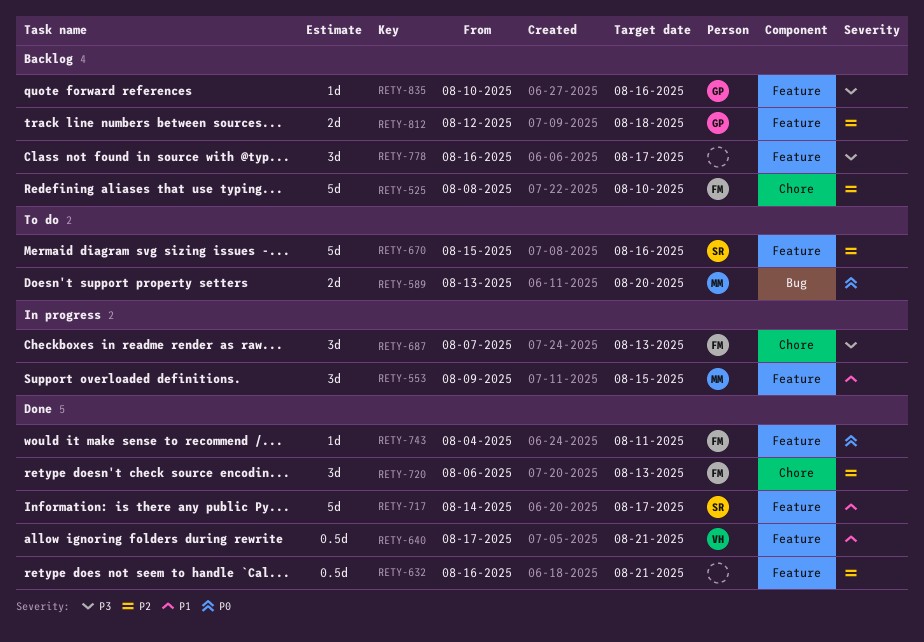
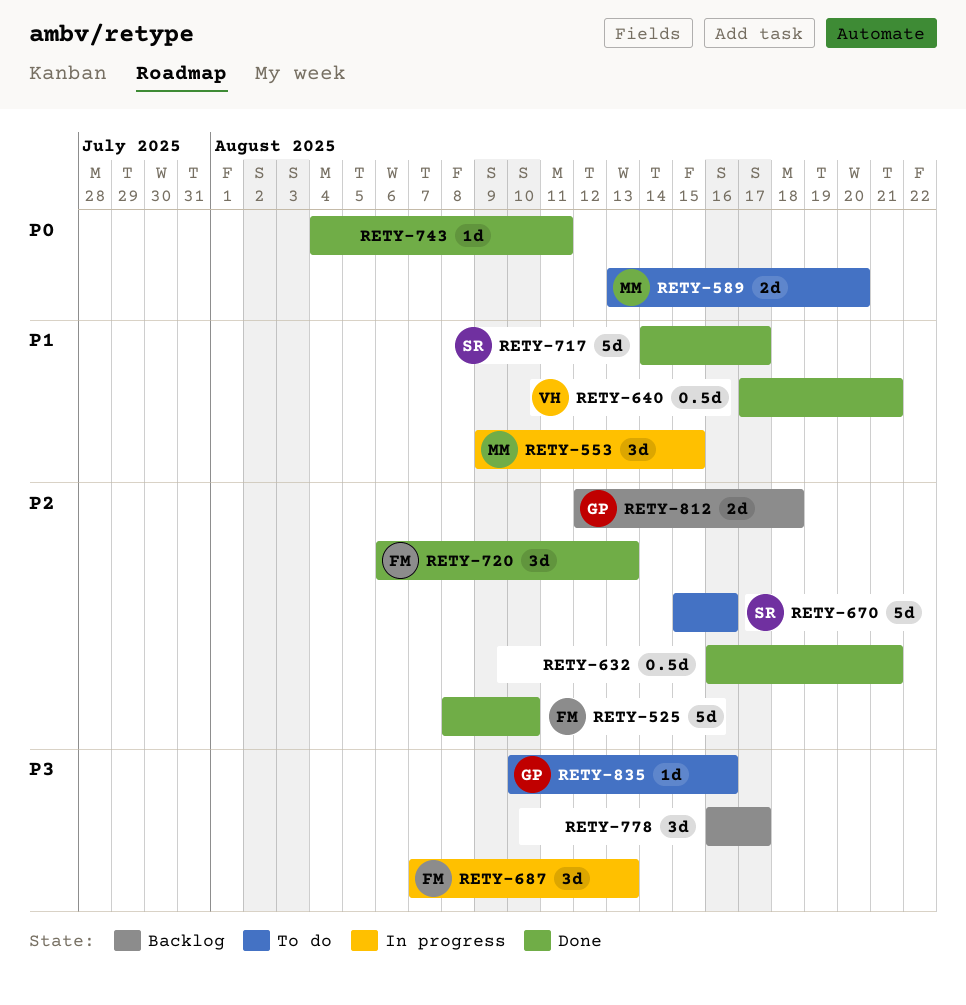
RETY-525, status: Backlog -> Done
RETY-743, owner: FM -> none
RETY-835, status: Backlog -> To do

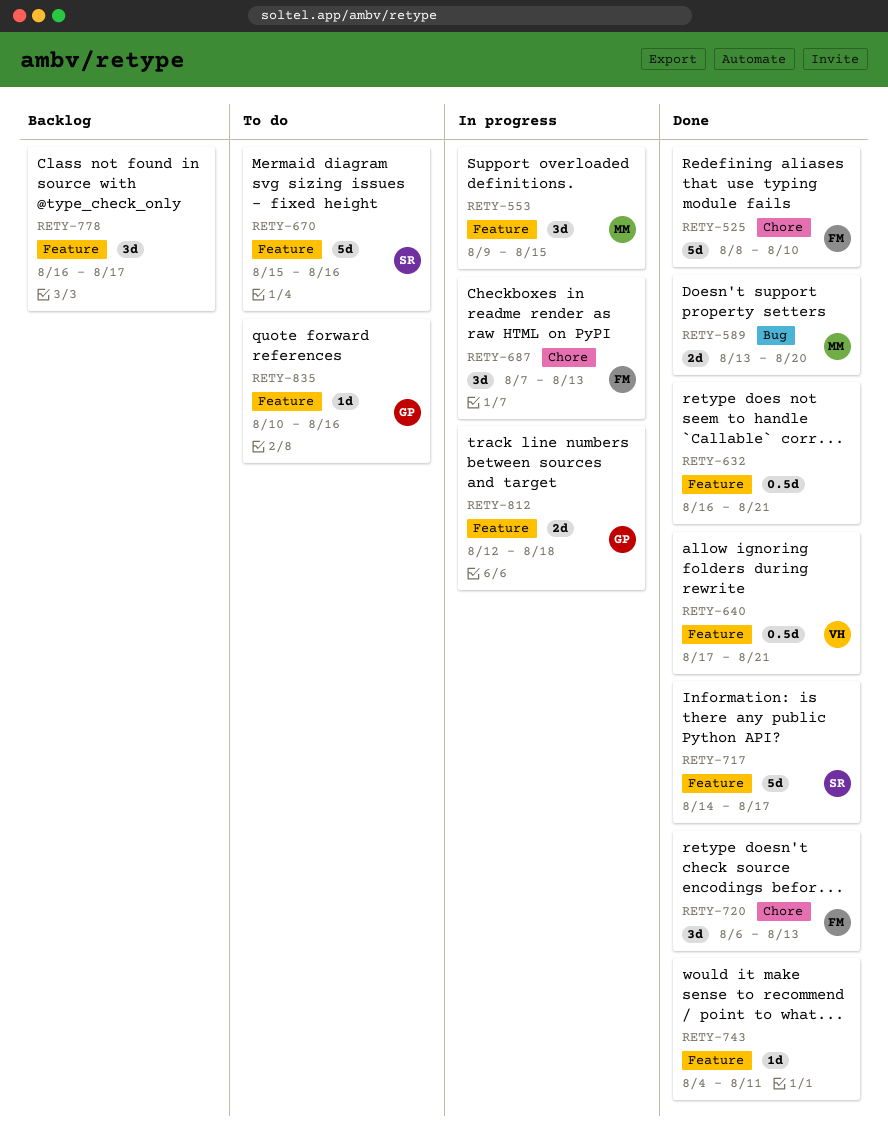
RETY-589, status: To do -> Done
RETY-812, status: Backlog -> In progress

